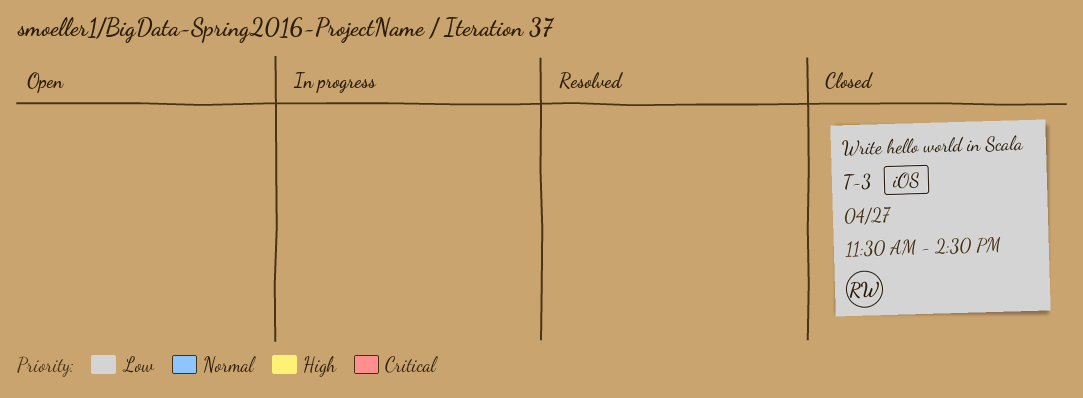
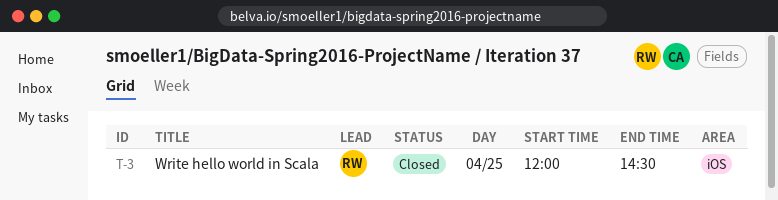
T-3, day: Apr 27 -> Apr 25
T-3, begins: 11:30 -> 12:00

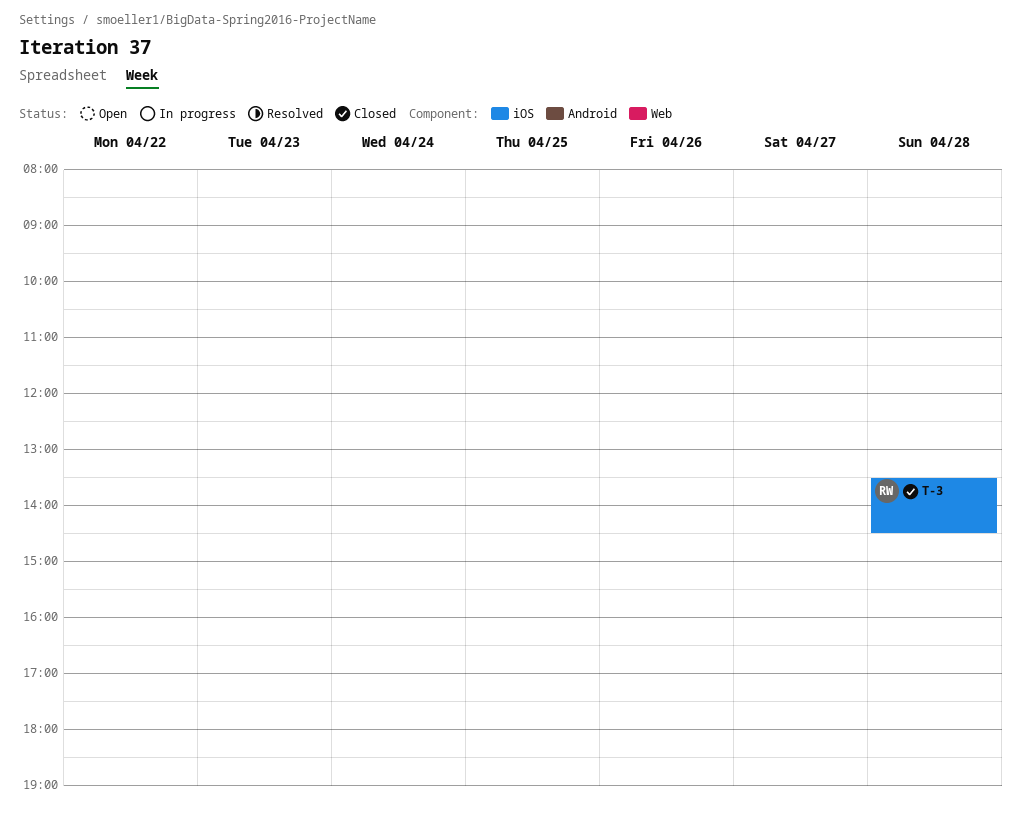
T-3, day: Apr 25 -> Apr 28
T-3, begins: 12:00 -> 13:30

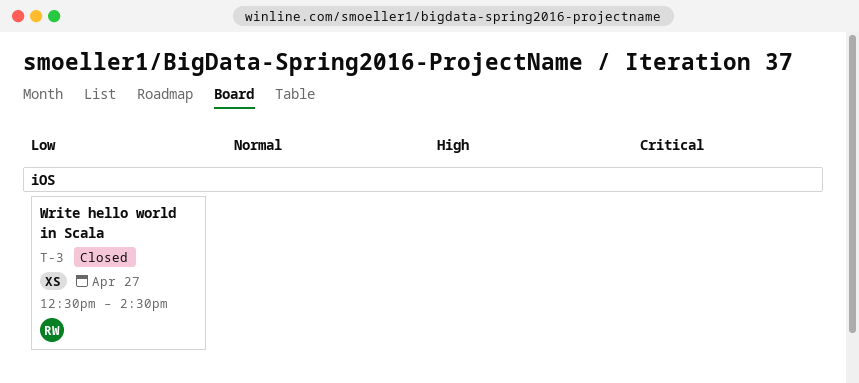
T-3, day: Apr 28 -> Apr 27
T-3, begins: 13:30 -> 12:30

